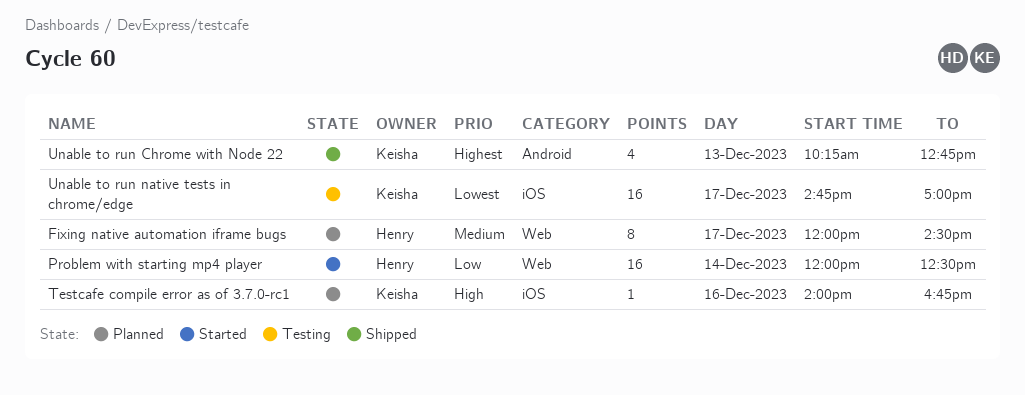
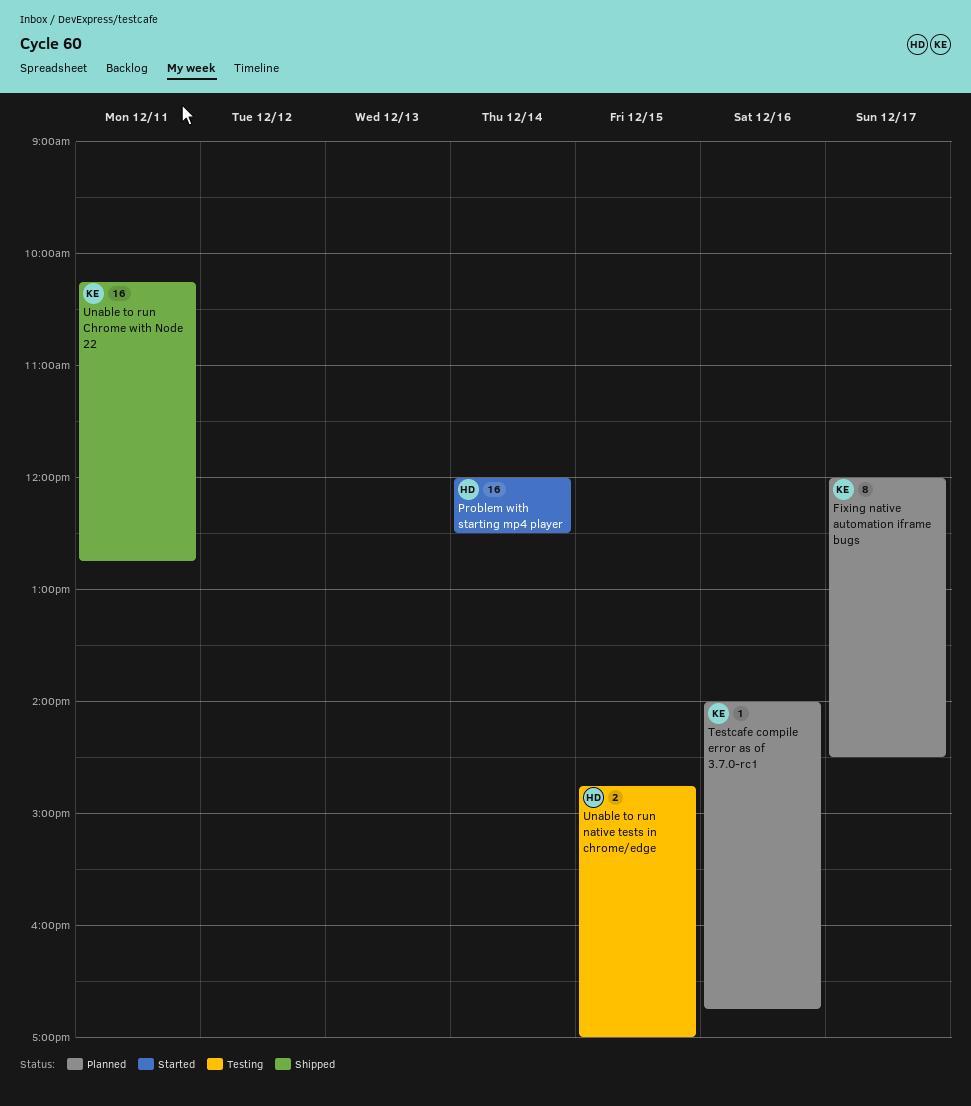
Fixing native automation iframe bugs, owner: Henry -> Keisha
Unable to run Chrome with Node 22, estimate: 4 -> 16
Unable to run Chrome with Node 22, day: Dec 13 -> Dec 11
Unable to run native tests in chrome/edge, owner: Keisha -> Henry
Unable to run native tests in chrome/edge, estimate: 16 -> 2
Unable to run native tests in chrome/edge, day: Dec 17 -> Dec 15

